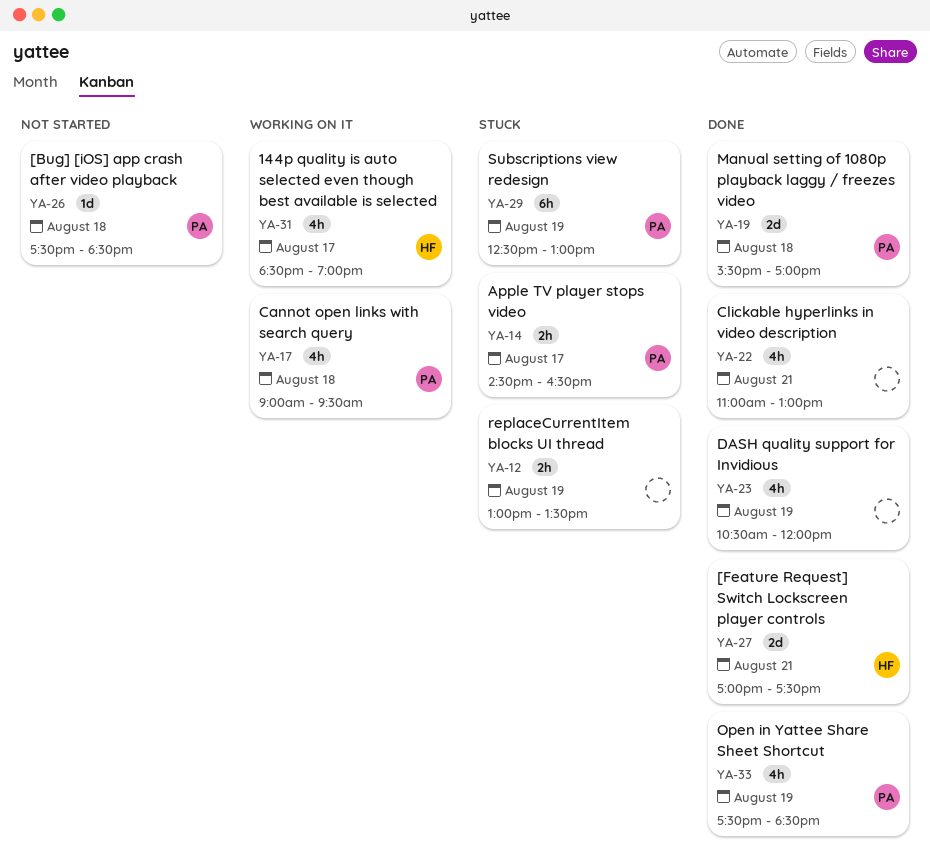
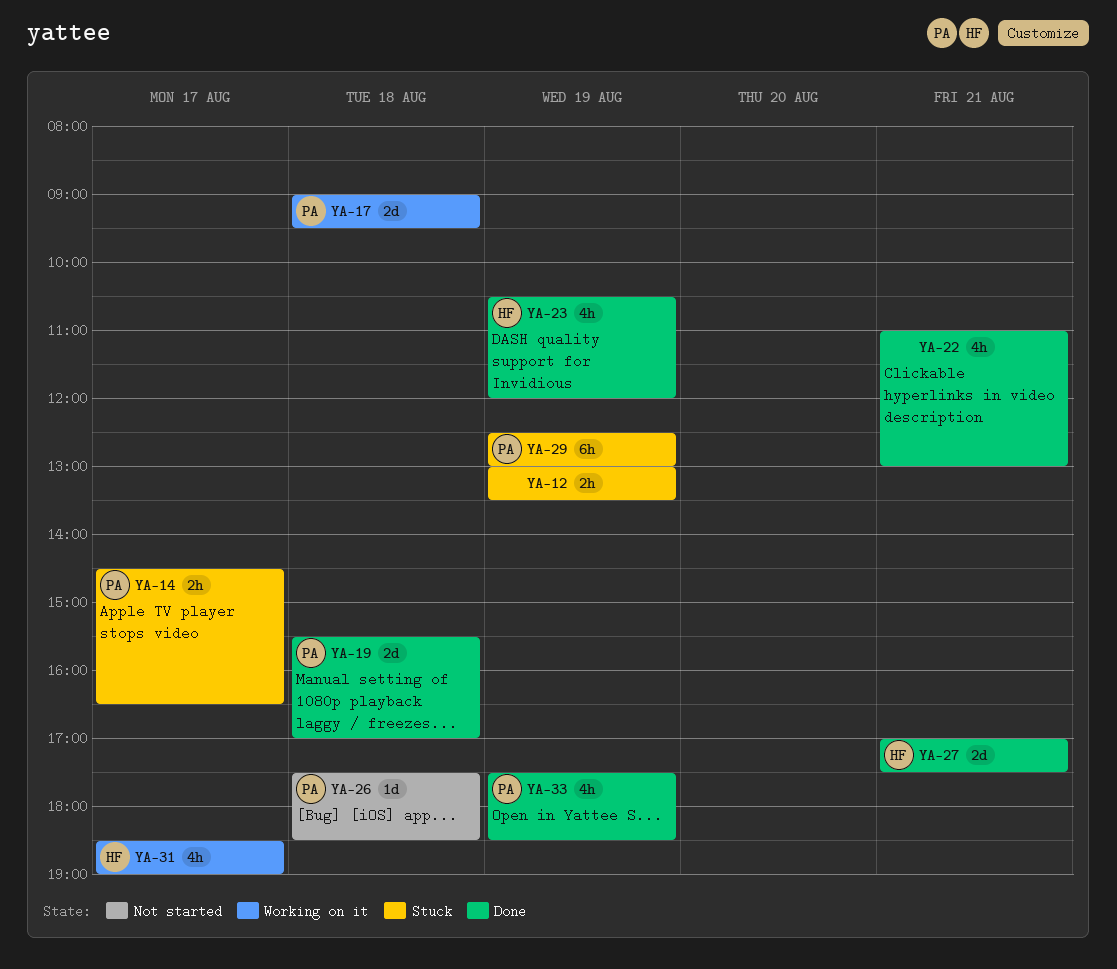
YA-17, estimate: 4h -> 2d
YA-23, owner: none -> HF

